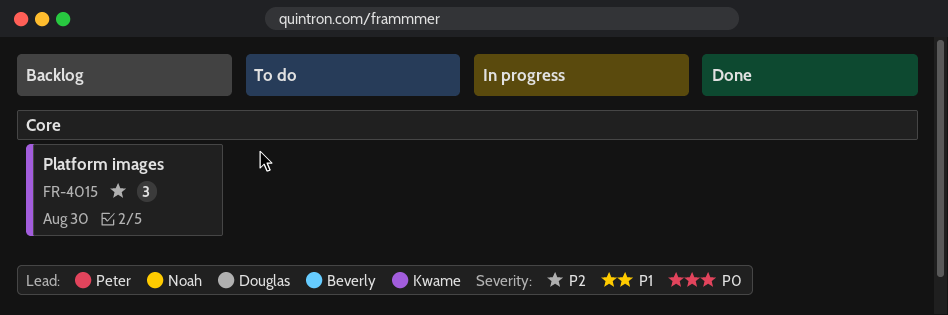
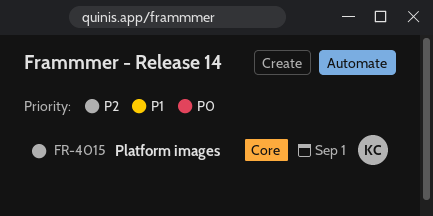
FR-4015, due: Aug 30 -> Sep 1

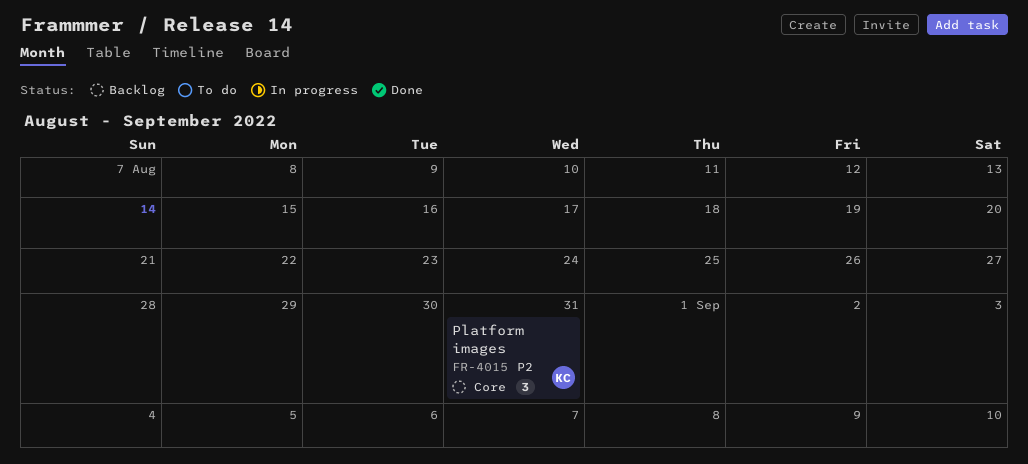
FR-4015, due: Sep 1 -> Aug 31

